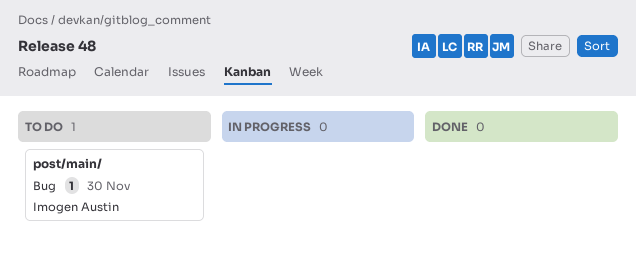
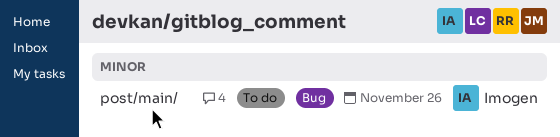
post/main/, due: Nov 30 -> Nov 26

